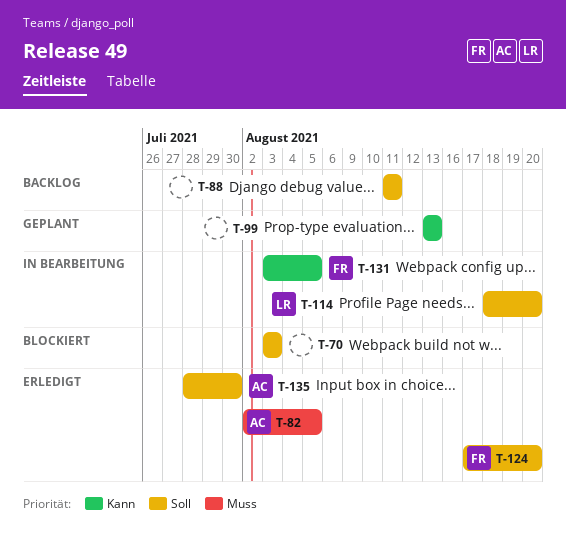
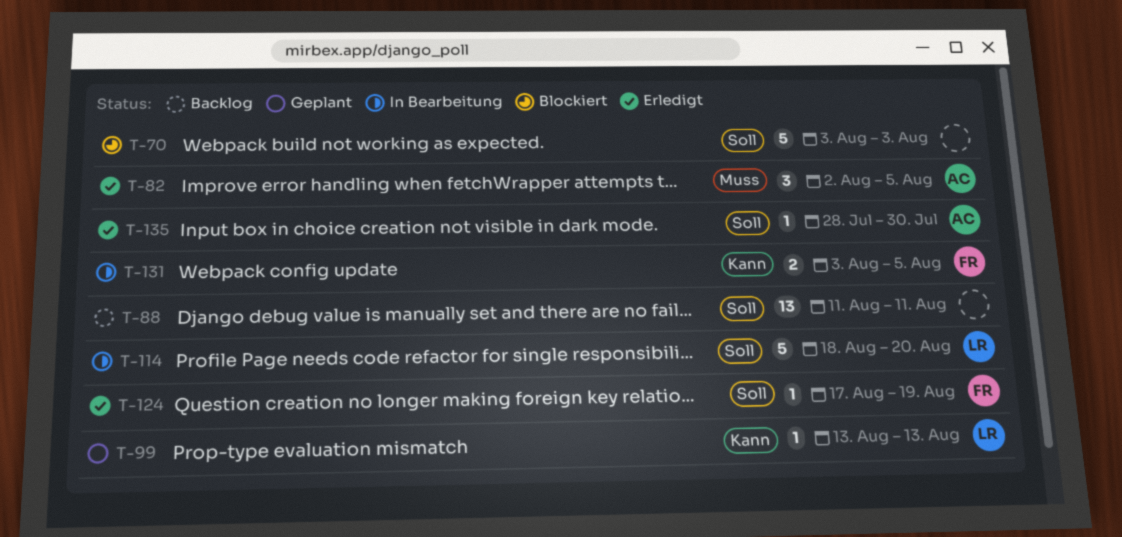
T-99, owner: none -> LR
T-124, due: Aug 20 -> Aug 19

